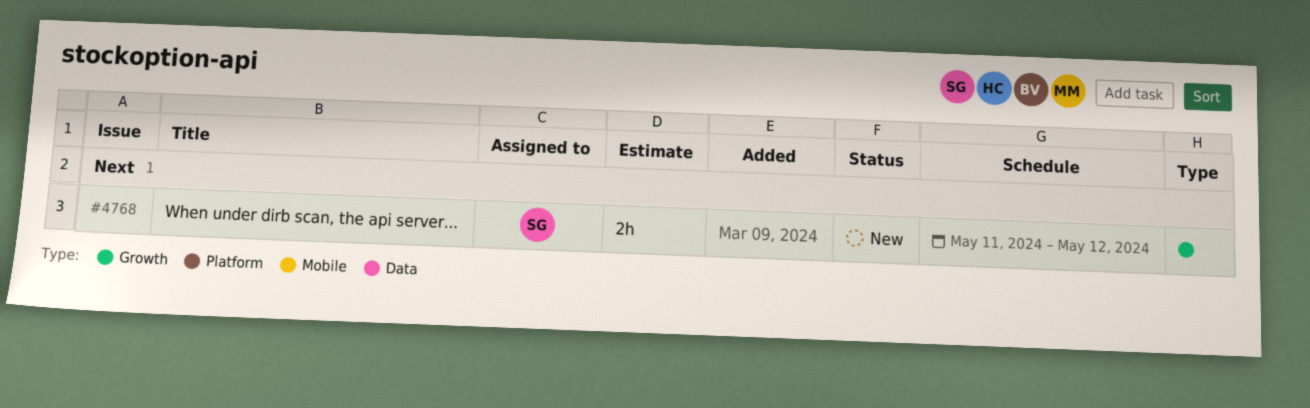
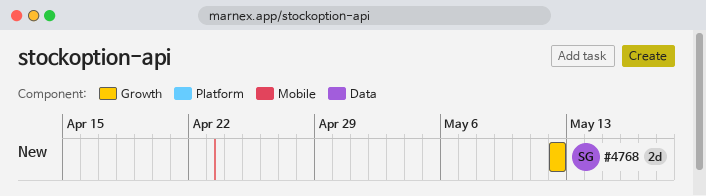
#4768, estimate: 2h -> 2d
#4768, start: May 11 -> May 12

